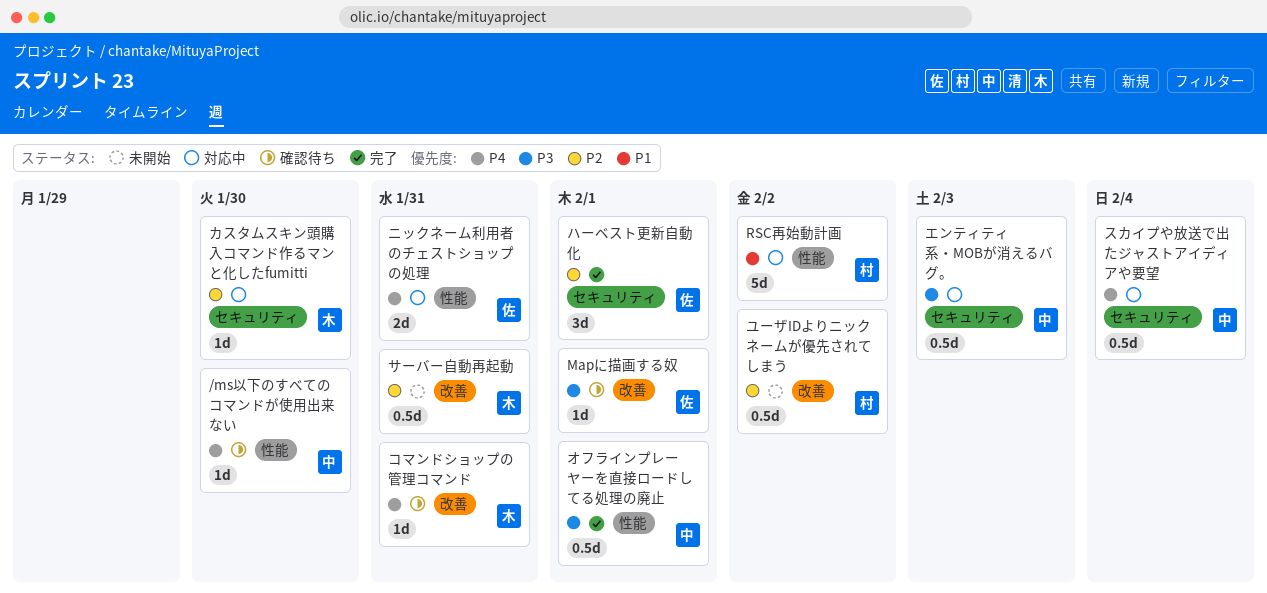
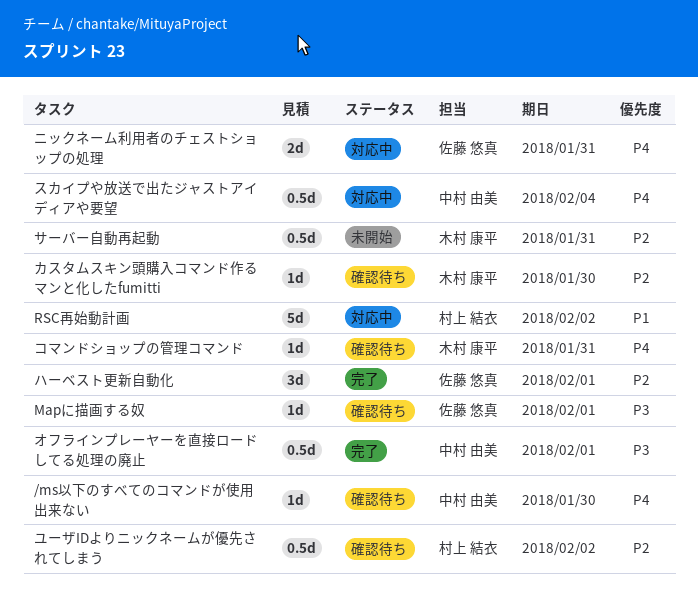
エンティティ系・MOBが消えるバグ。: present -> none
カスタムスキン頭購入コマンド作るマンと化したfumitti, status: 対応中 -> 確認待ち
ユーザIDよりニックネームが優先されてしまう, status: 未開始 -> 確認待ち

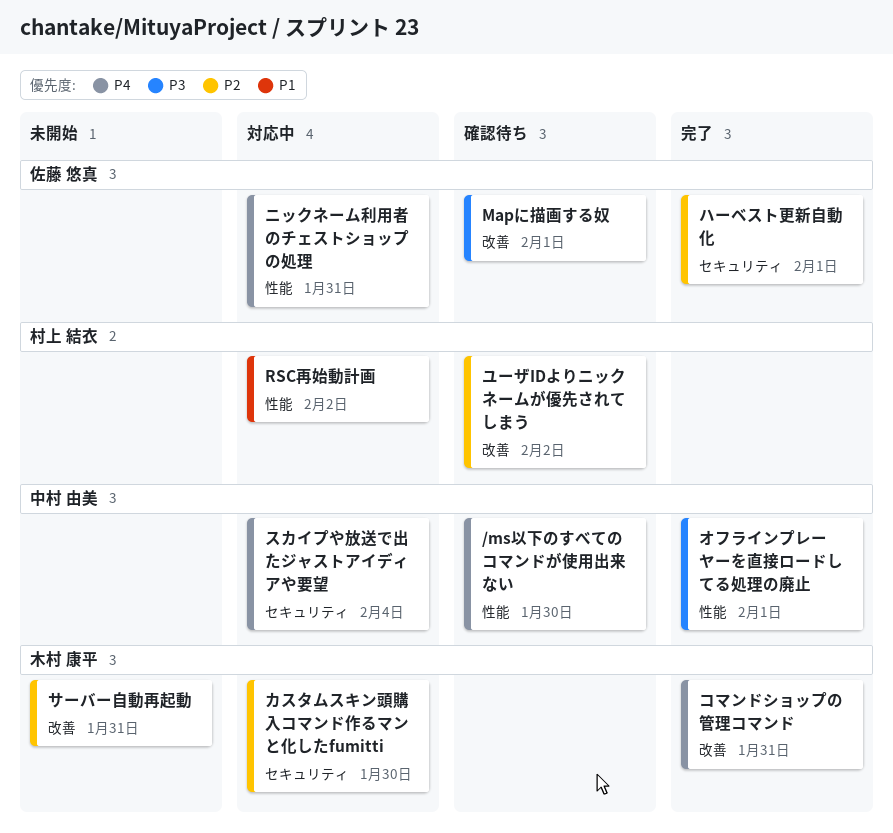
カスタムスキン頭購入コマンド作るマンと化したfumitti, status: 確認待ち -> 対応中
コマンドショップの管理コマンド, status: 確認待ち -> 完了

